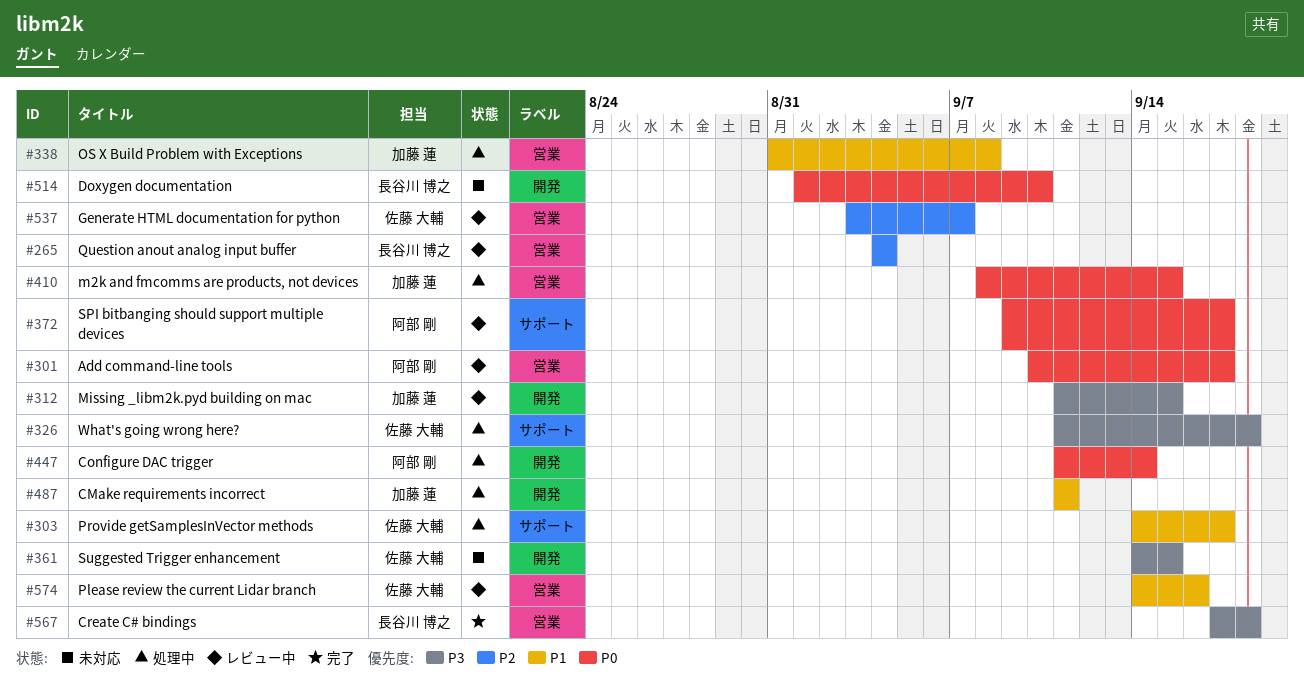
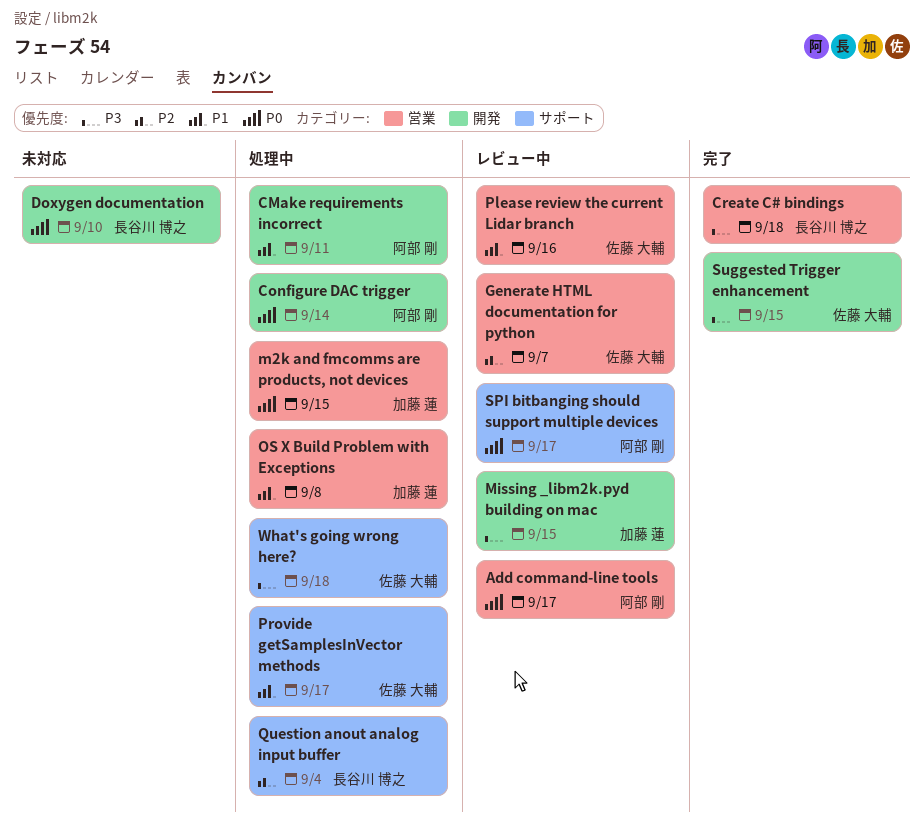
CMake requirements incorrect, owner: 加藤 蓮 -> 阿部 剛
Question anout analog input buffer, status: レビュー中 -> 処理中
Question anout analog input buffer, label: 営業 -> サポート
Suggested Trigger enhancement, status: 未対応 -> 完了

